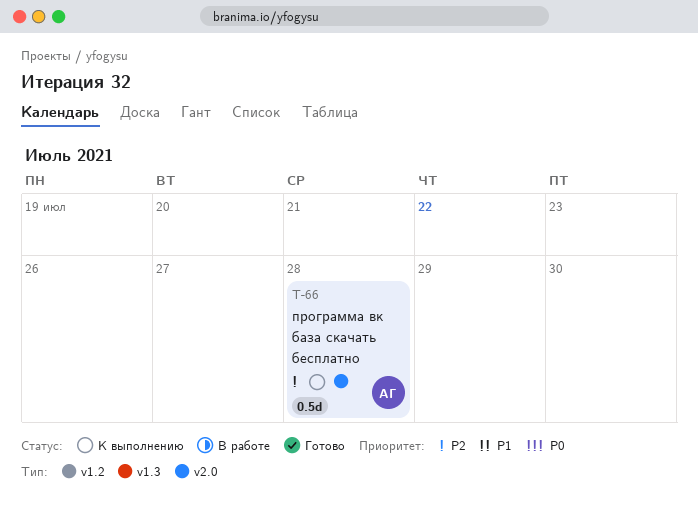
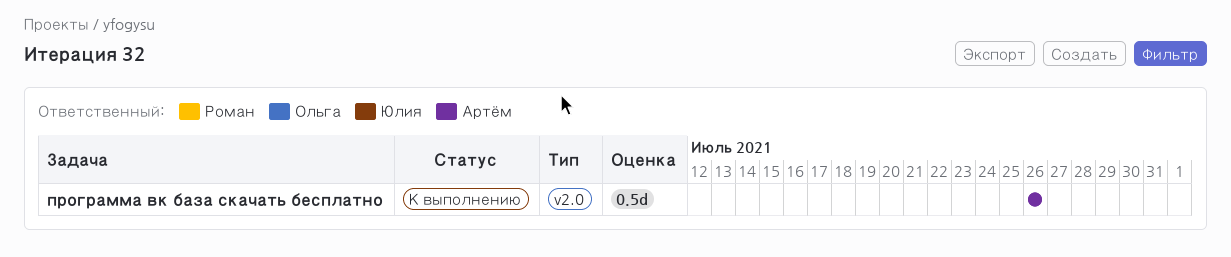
программа вк база скачать бесплатно, due: Jul 28 -> Jul 26

